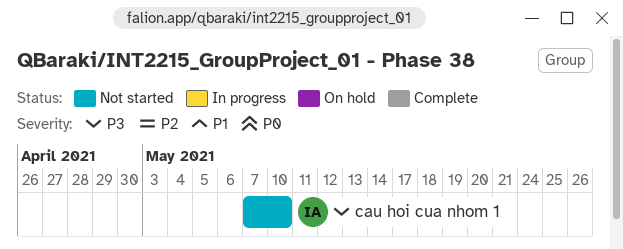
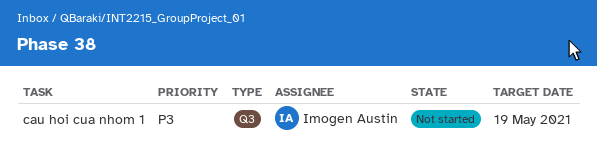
cau hoi cua nhom 1, due: May 10 -> May 19

